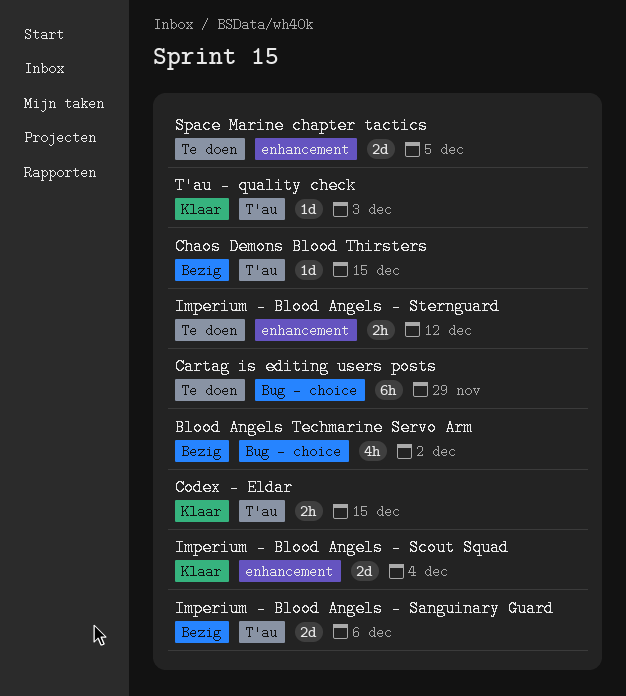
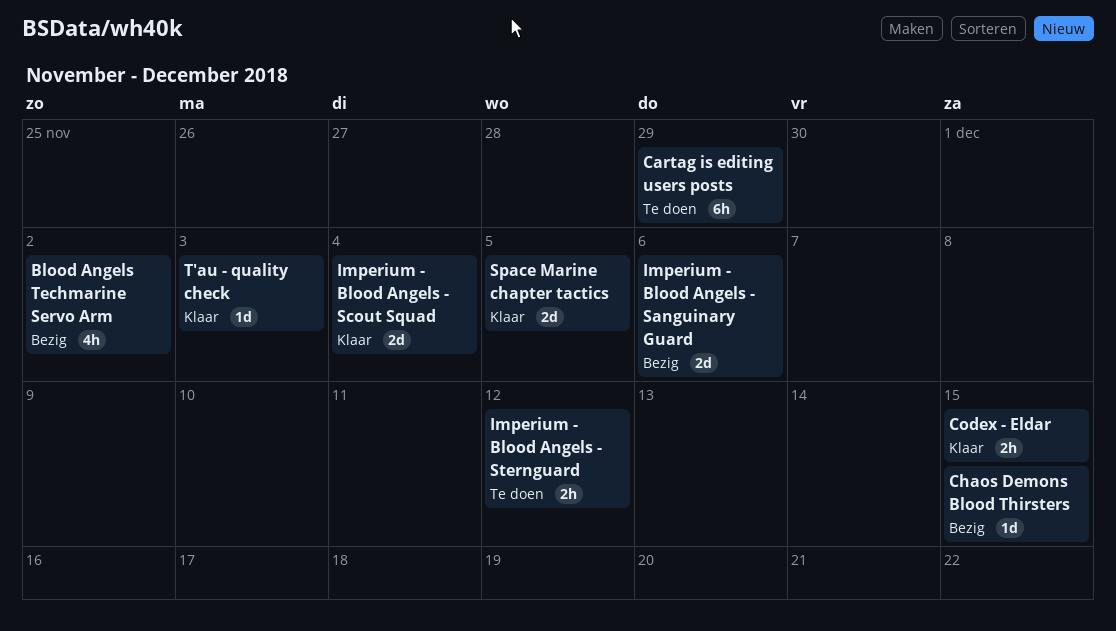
Space Marine chapter tactics, status: Te doen -> Klaar

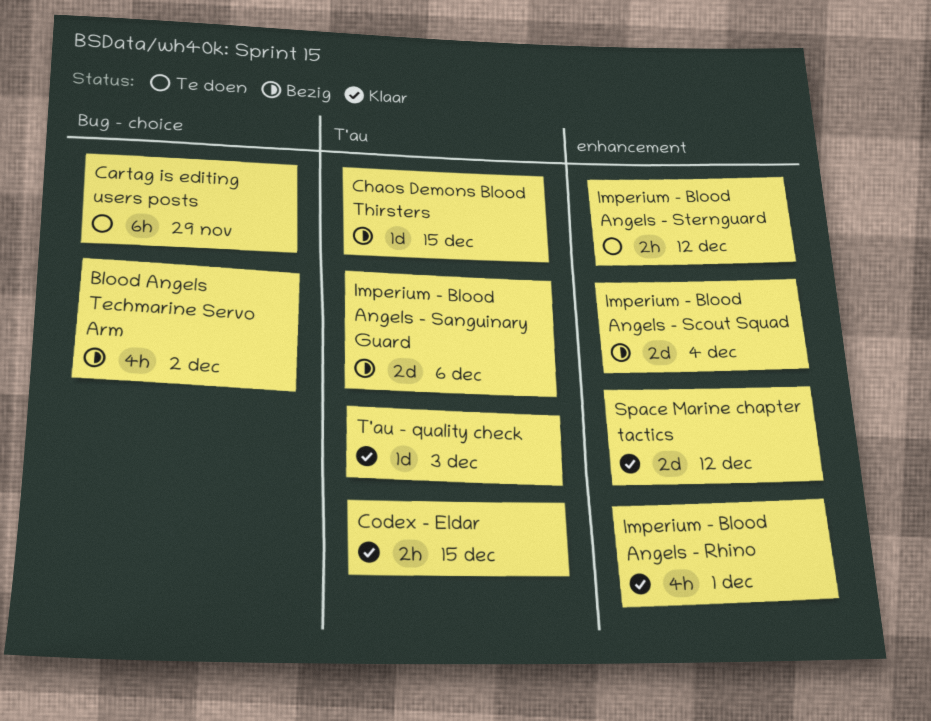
Imperium - Blood Angels - Rhino: none -> present
Imperium - Blood Angels - Scout Squad, status: Klaar -> Bezig
Space Marine chapter tactics, due: Dec 5 -> Dec 12

